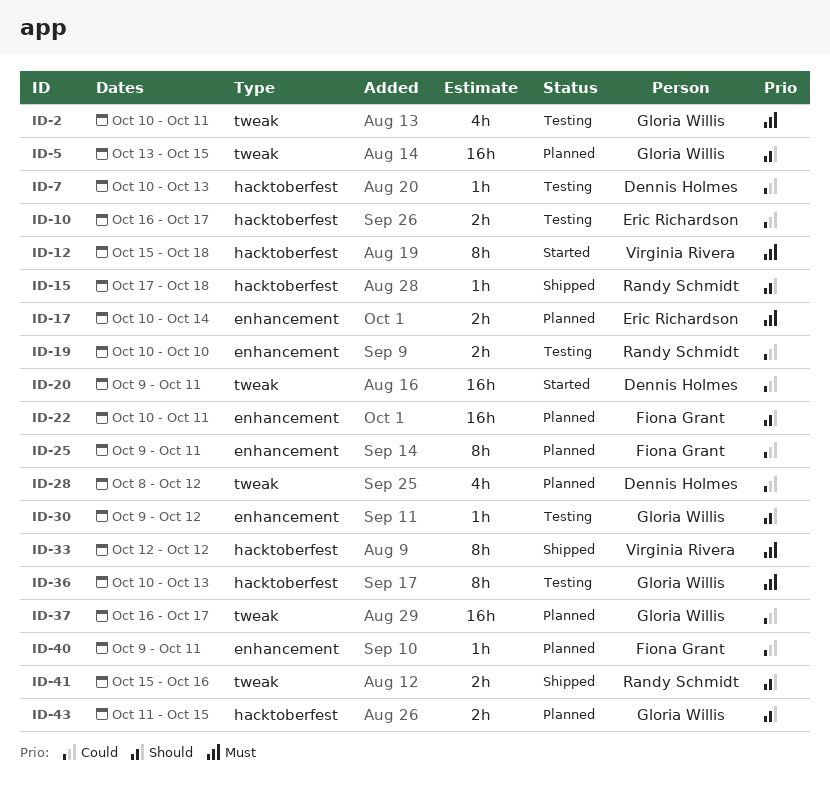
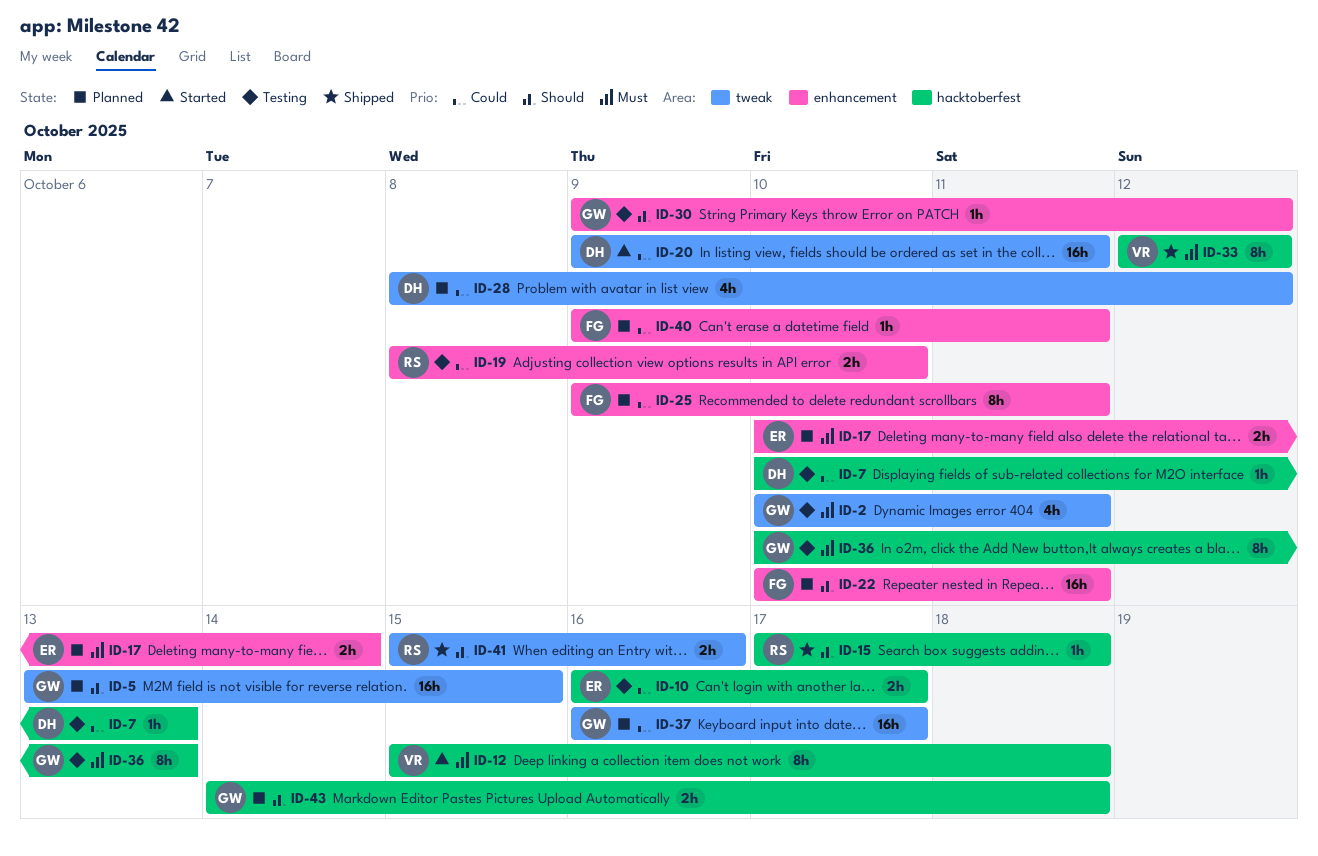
ID-19, start: Oct 10 -> Oct 8
ID-43, start: Oct 11 -> Oct 14
ID-43, due: Oct 15 -> Oct 18

